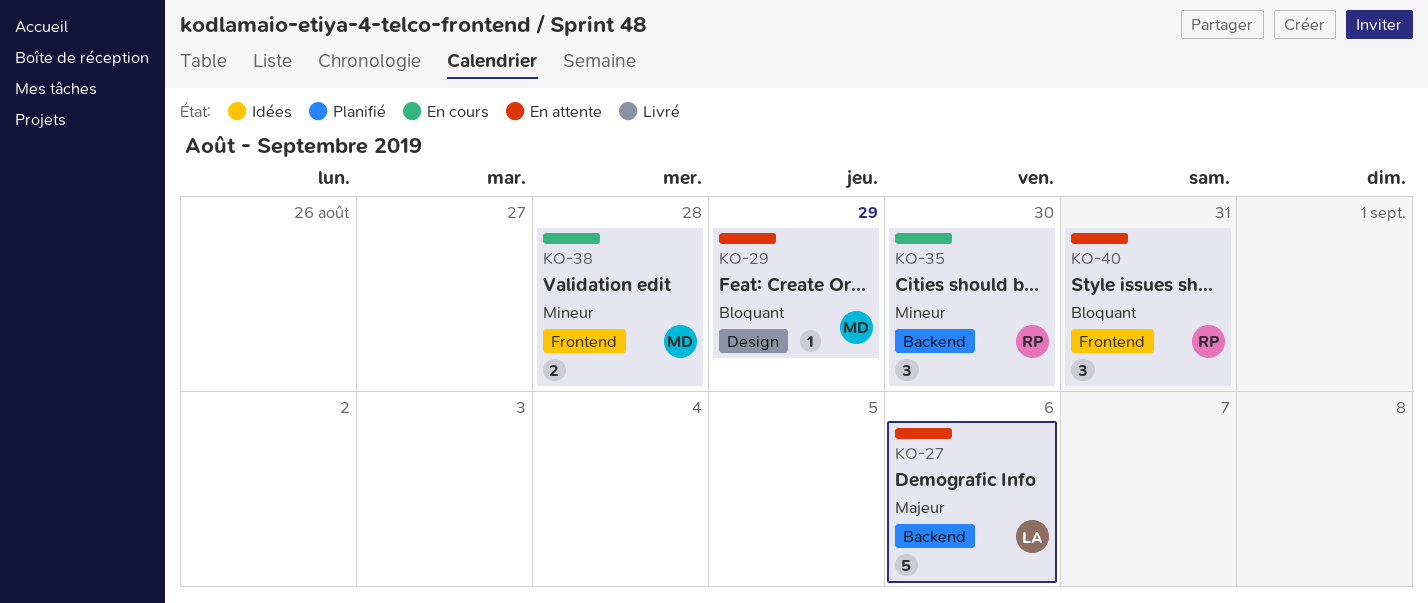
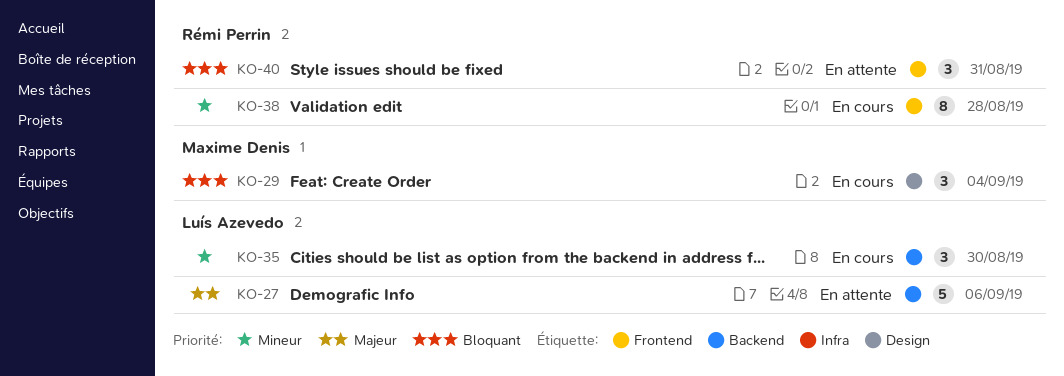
KO-29, status: En attente -> En cours
KO-29, estimate: 1 -> 3
KO-29, due: Aug 29 -> Sep 4
KO-35, owner: Rémi Perrin -> Luís Azevedo
KO-38, owner: Maxime Denis -> Rémi Perrin
KO-38, estimate: 2 -> 8

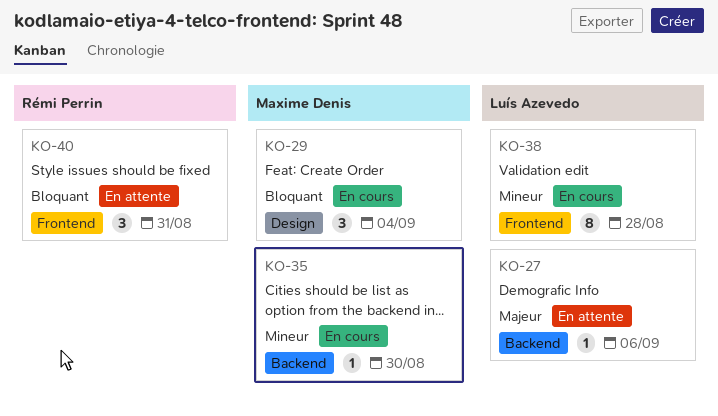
KO-27, estimate: 5 -> 1
KO-35, owner: Luís Azevedo -> Maxime Denis
KO-35, estimate: 3 -> 1
KO-38, owner: Rémi Perrin -> Luís Azevedo

